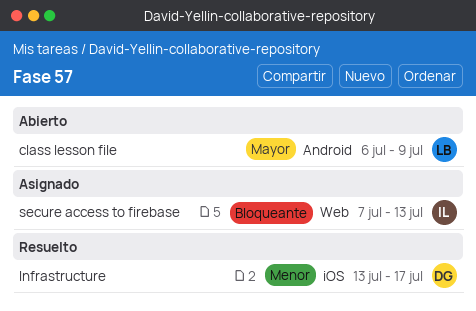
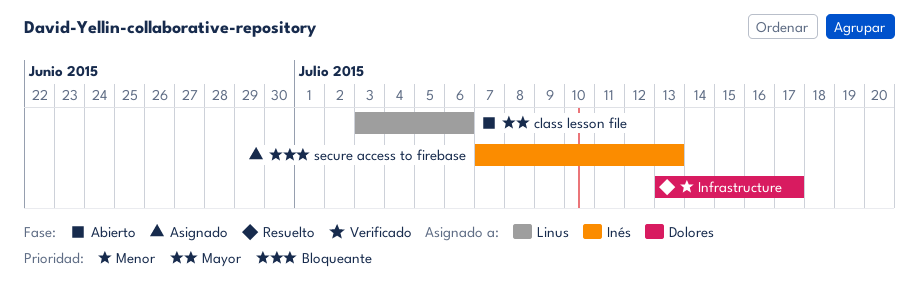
class lesson file, start: Jul 6 -> Jul 3
class lesson file, due: Jul 9 -> Jul 6

